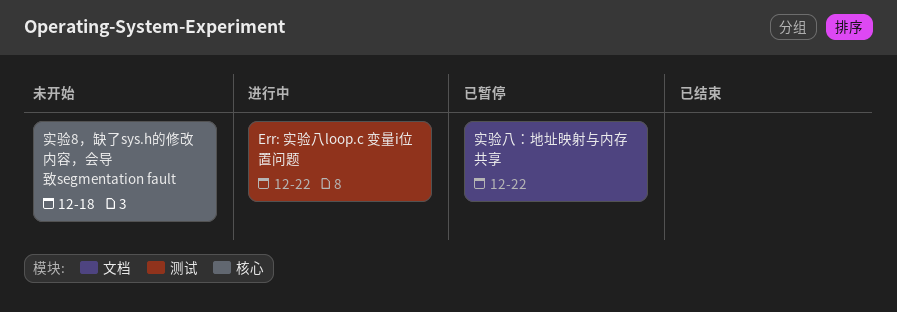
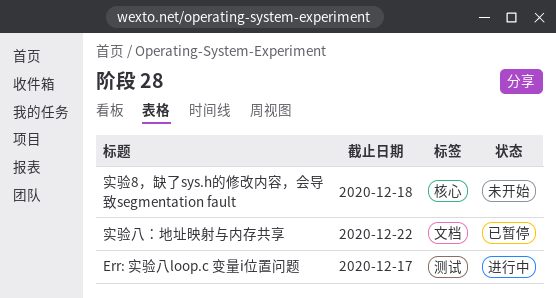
Err: 实验八loop.c 变量i位置问题, due: Dec 22 -> Dec 17

